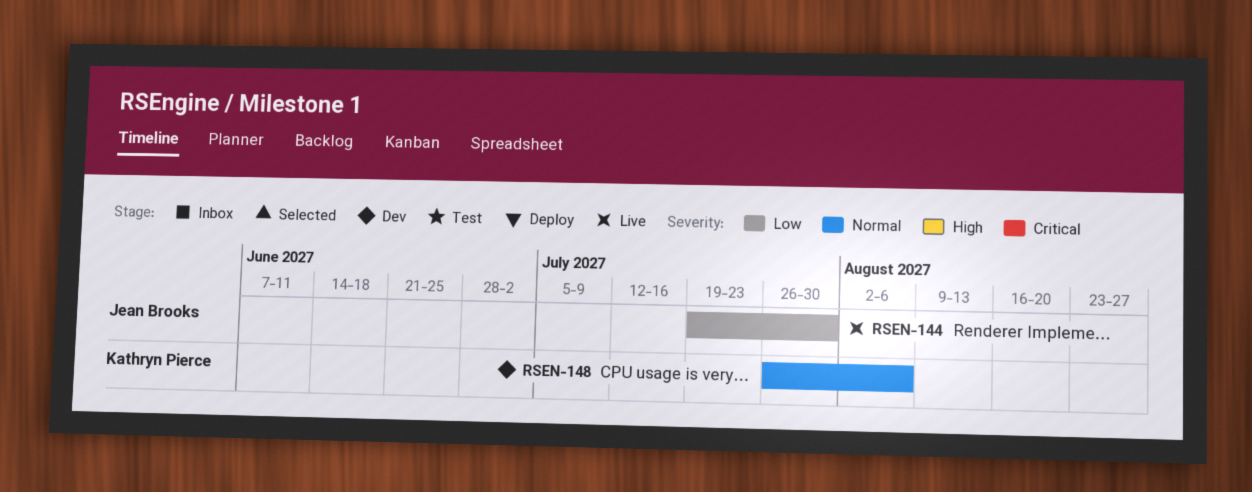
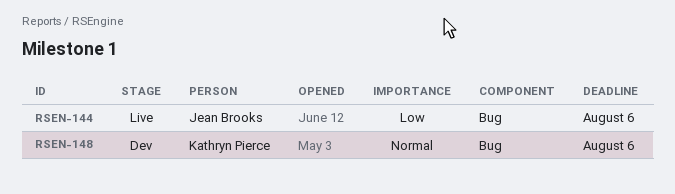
RSEN-144, due: Jul 30 -> Aug 6

